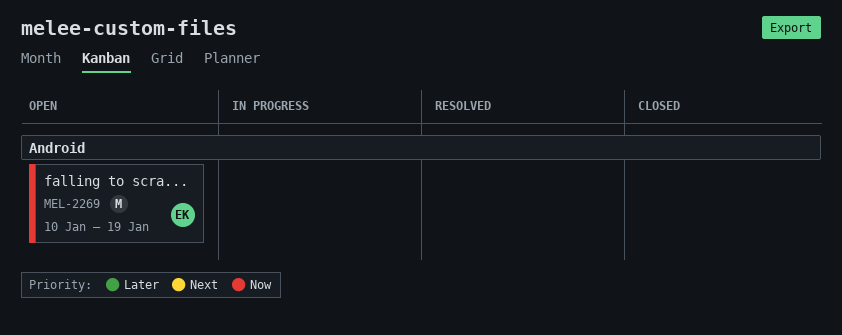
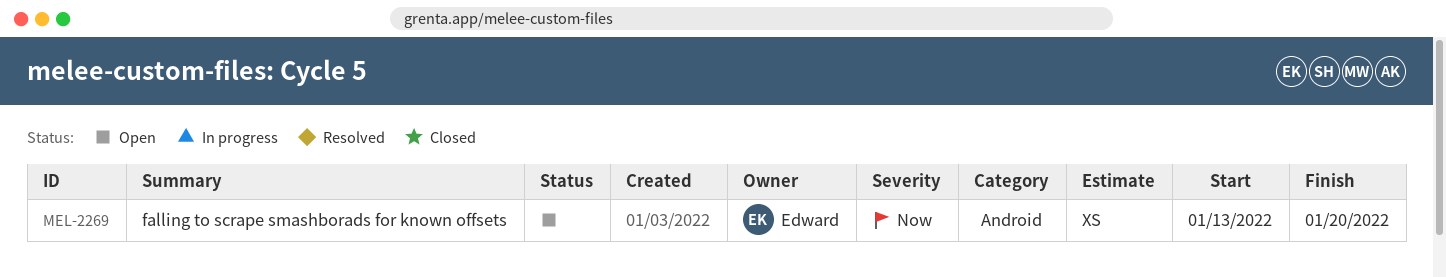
MEL-2269, estimate: M -> XS
MEL-2269, start: Jan 10 -> Jan 13
MEL-2269, due: Jan 19 -> Jan 20

